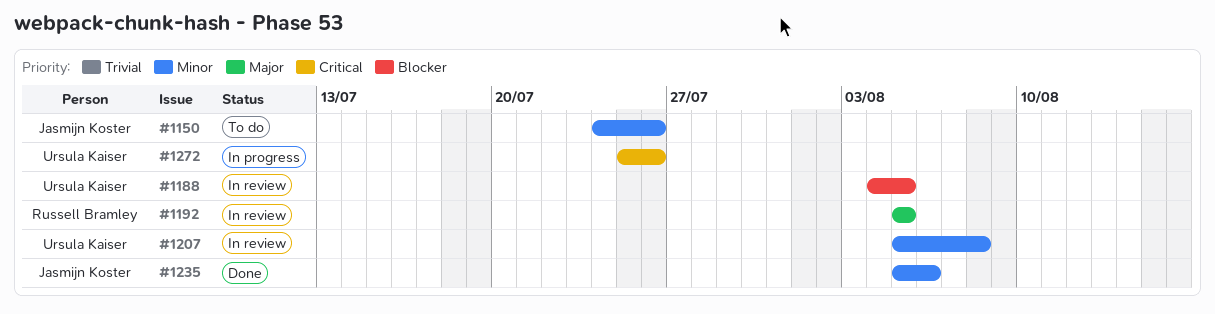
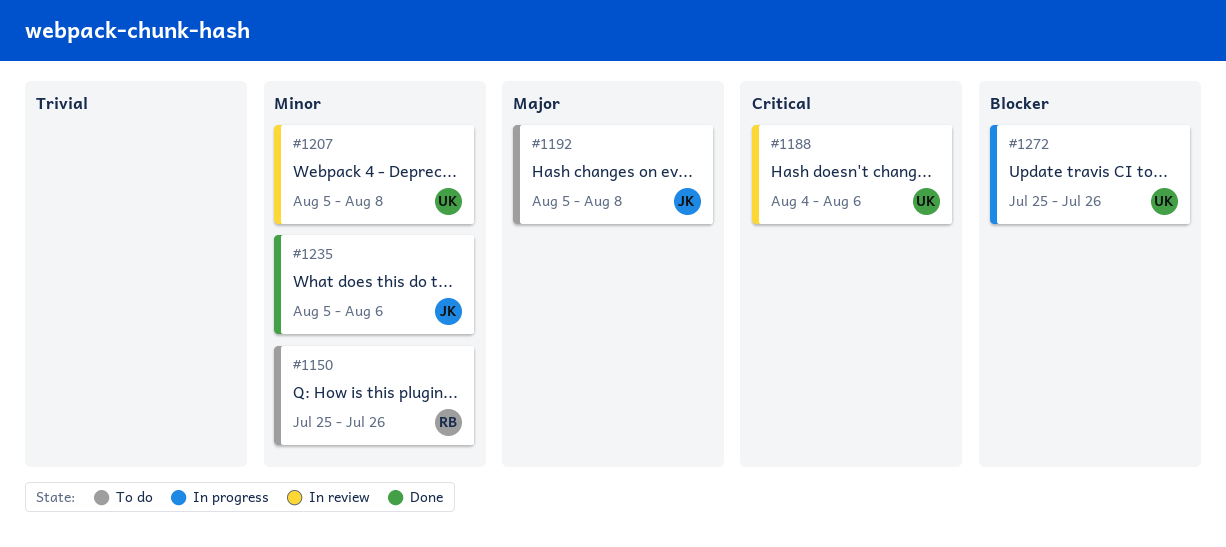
#1150, owner: Jasmijn Koster -> Russell Bramley
#1150, start: Jul 24 -> Jul 25
#1188, priority: Blocker -> Critical
#1188, due: Aug 5 -> Aug 6
#1192, status: In review -> To do
#1192, owner: Russell Bramley -> Jasmijn Koster
#1192, due: Aug 5 -> Aug 8
#1272, priority: Critical -> Blocker

